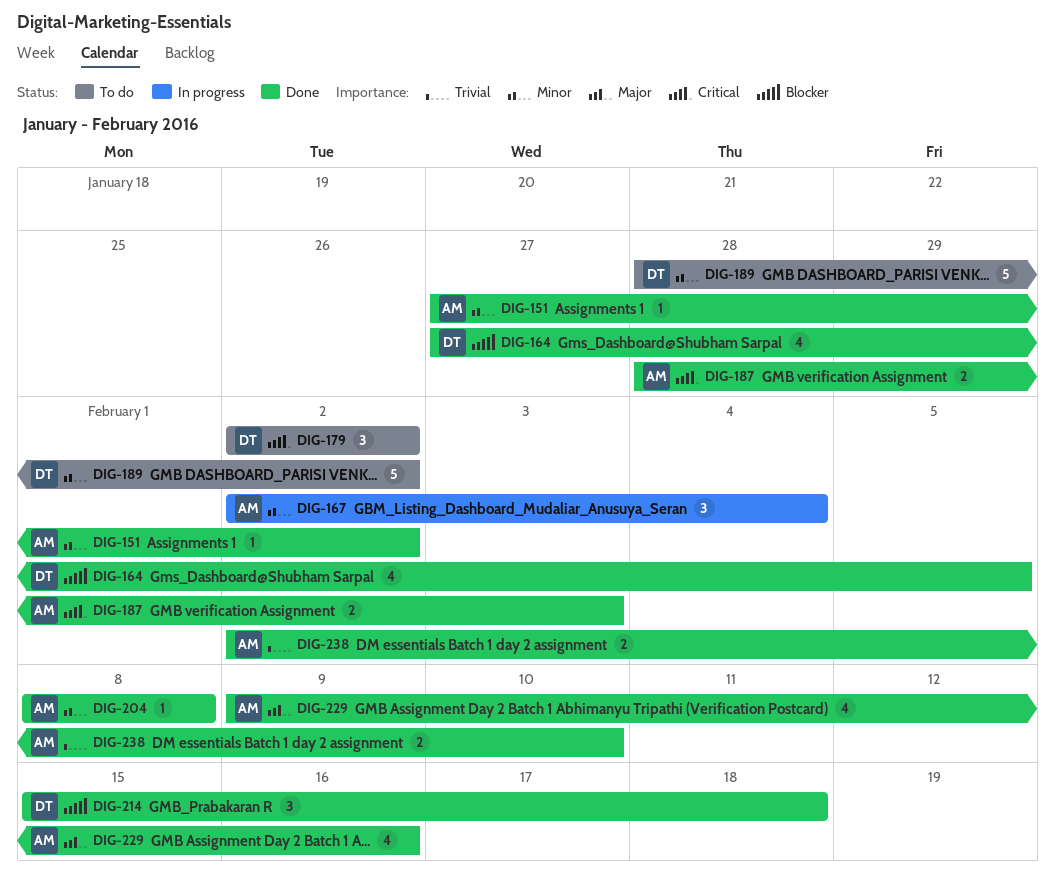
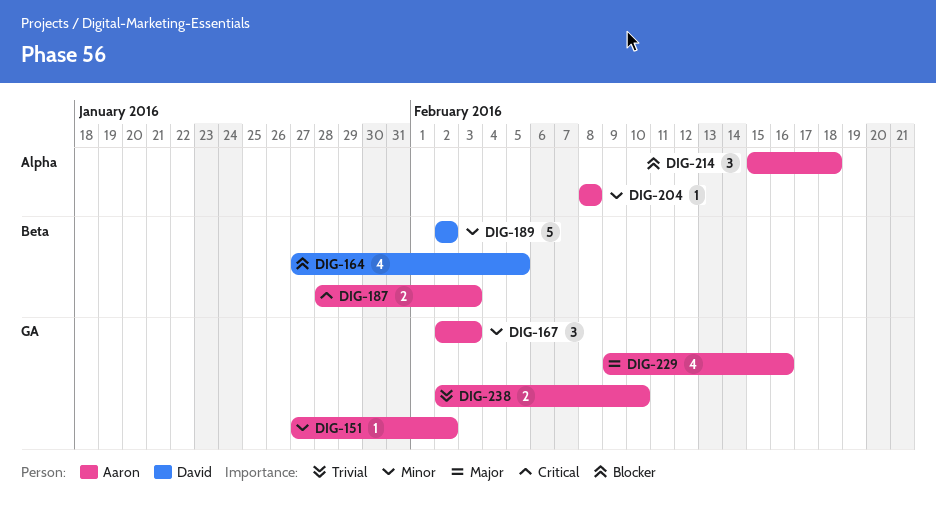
DIG-167, due: Feb 4 -> Feb 3
DIG-179: present -> none
DIG-189, start: Jan 28 -> Feb 2
DIG-214, owner: David -> Aaron

